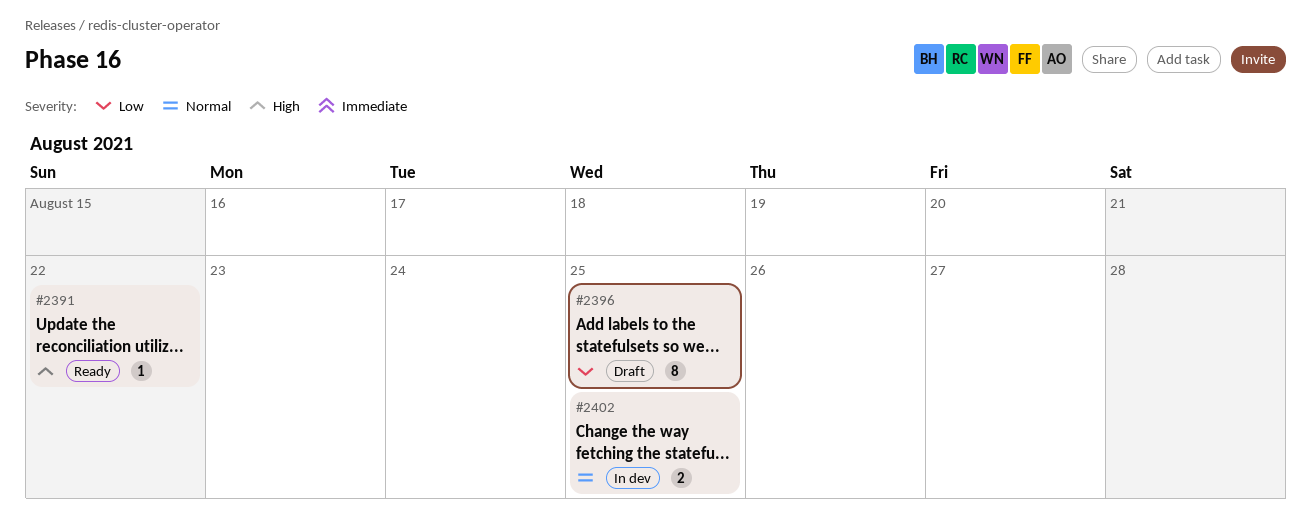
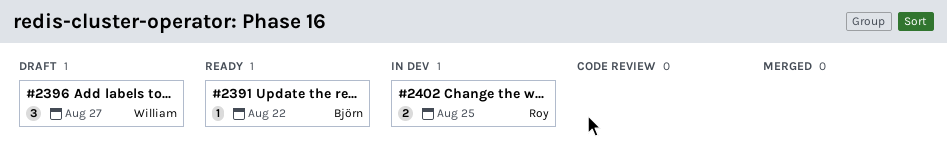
#2396, estimate: 8 -> 3
#2396, due: Aug 25 -> Aug 27

